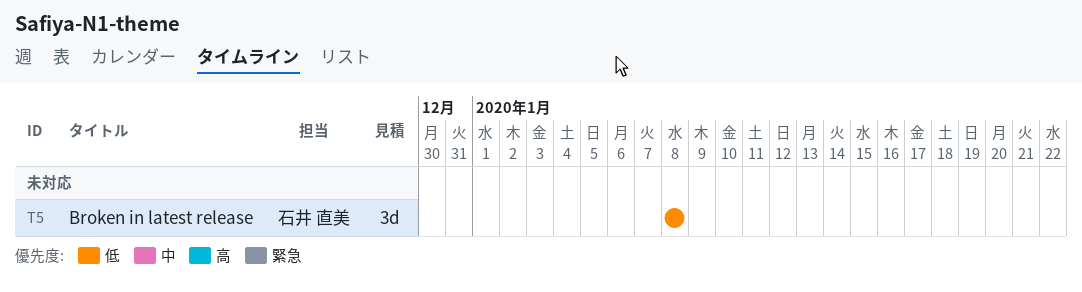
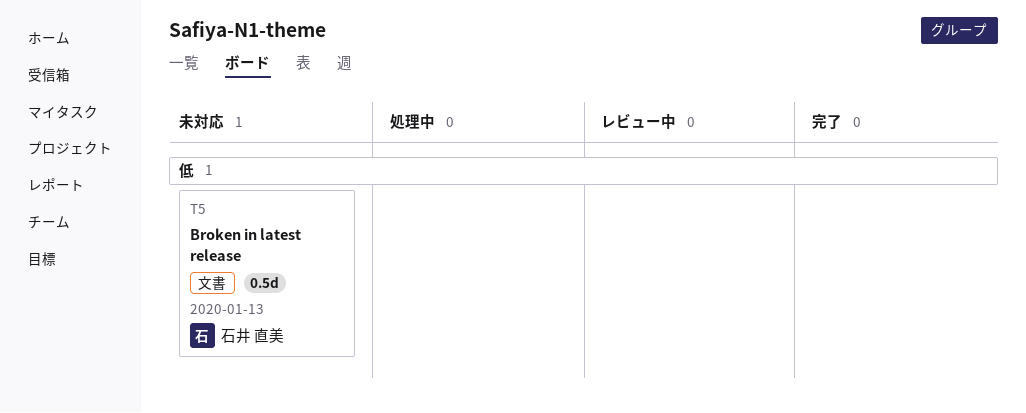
T5, estimate: 3d -> 0.5d
T5, due: Jan 8 -> Jan 13

